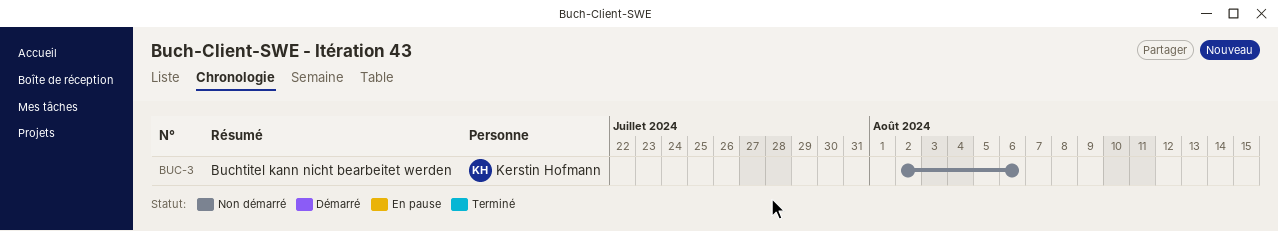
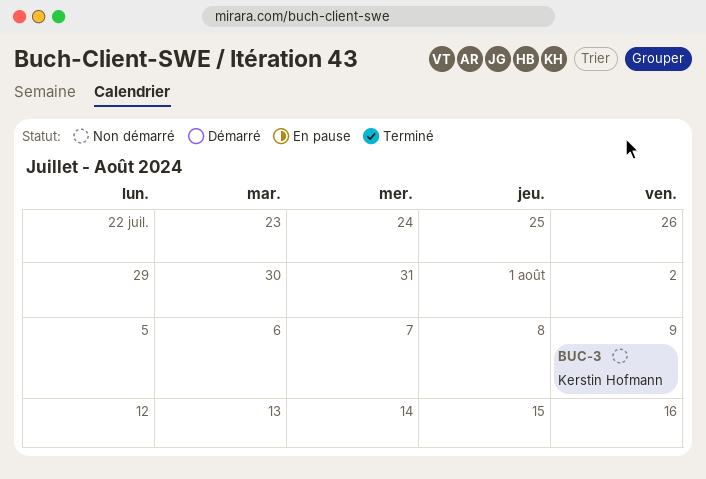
BUC-3, due: Aug 6 -> Aug 9

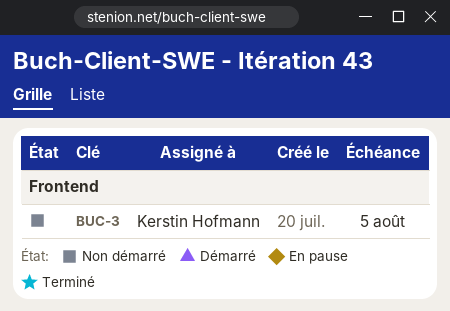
BUC-3, due: Aug 9 -> Aug 5

